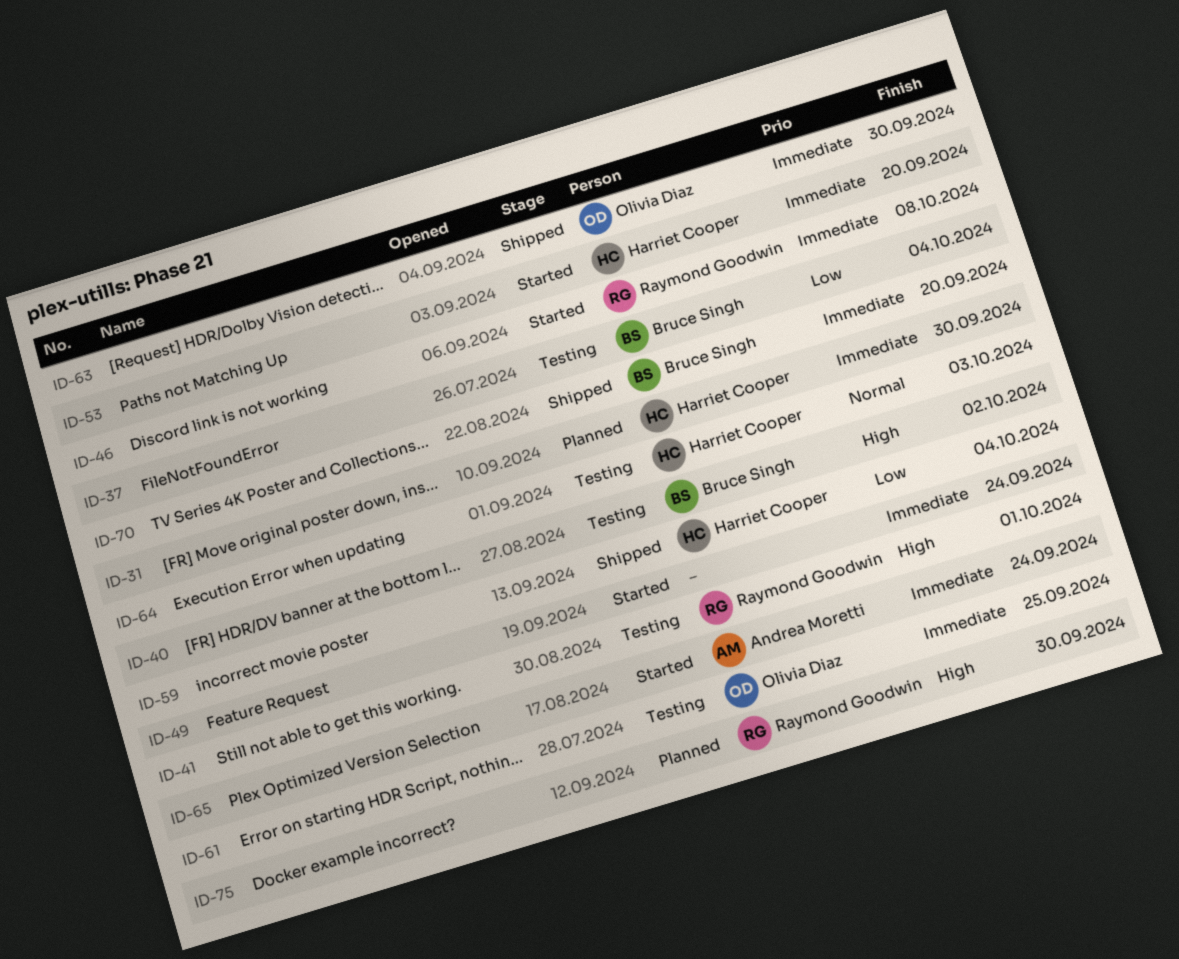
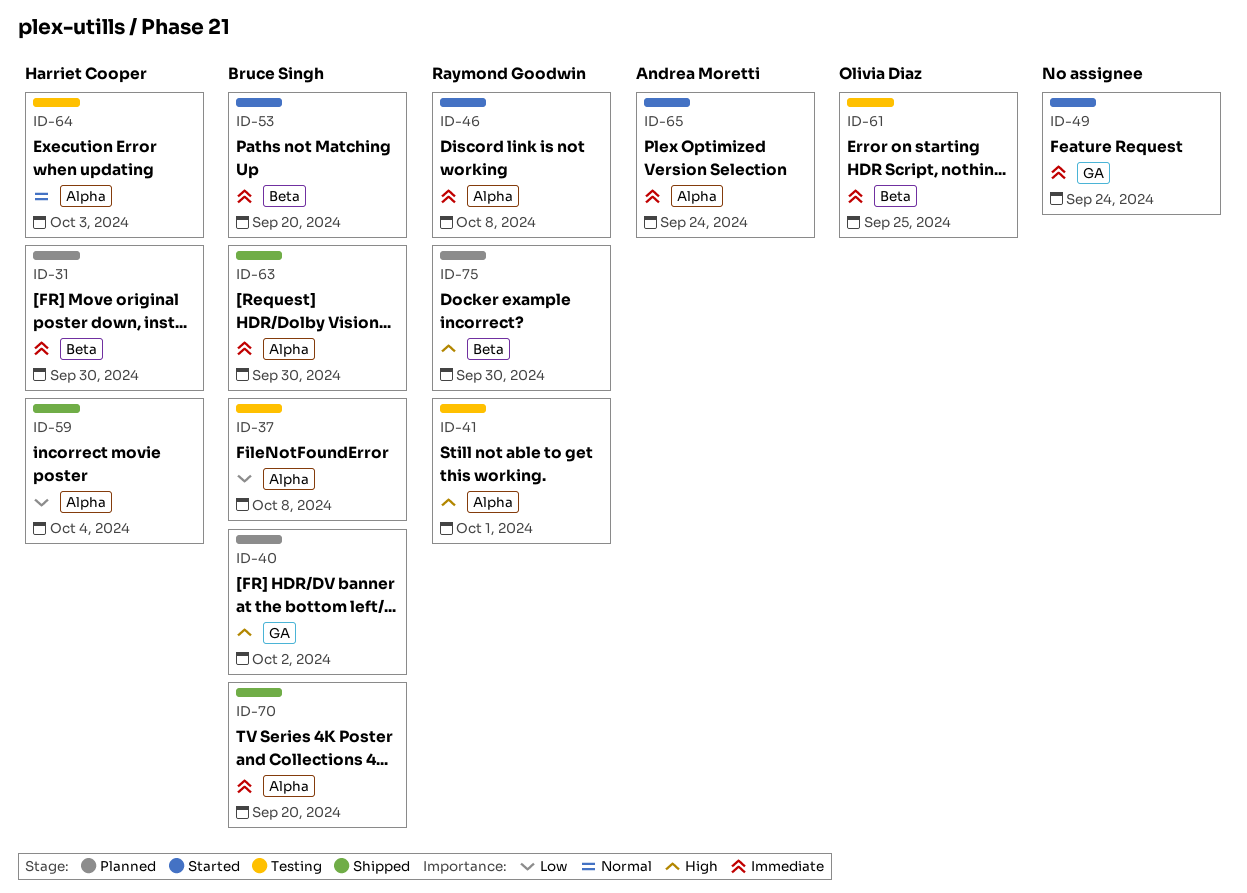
ID-37, due: Oct 4 -> Oct 8
ID-40, status: Testing -> Planned
ID-53, owner: Harriet Cooper -> Bruce Singh
ID-63, owner: Olivia Diaz -> Bruce Singh

